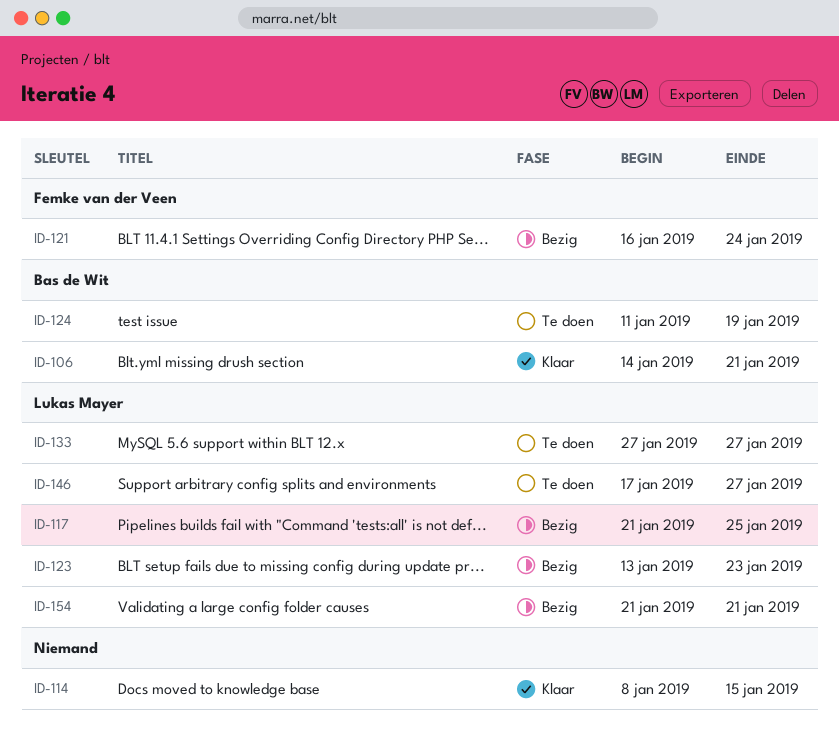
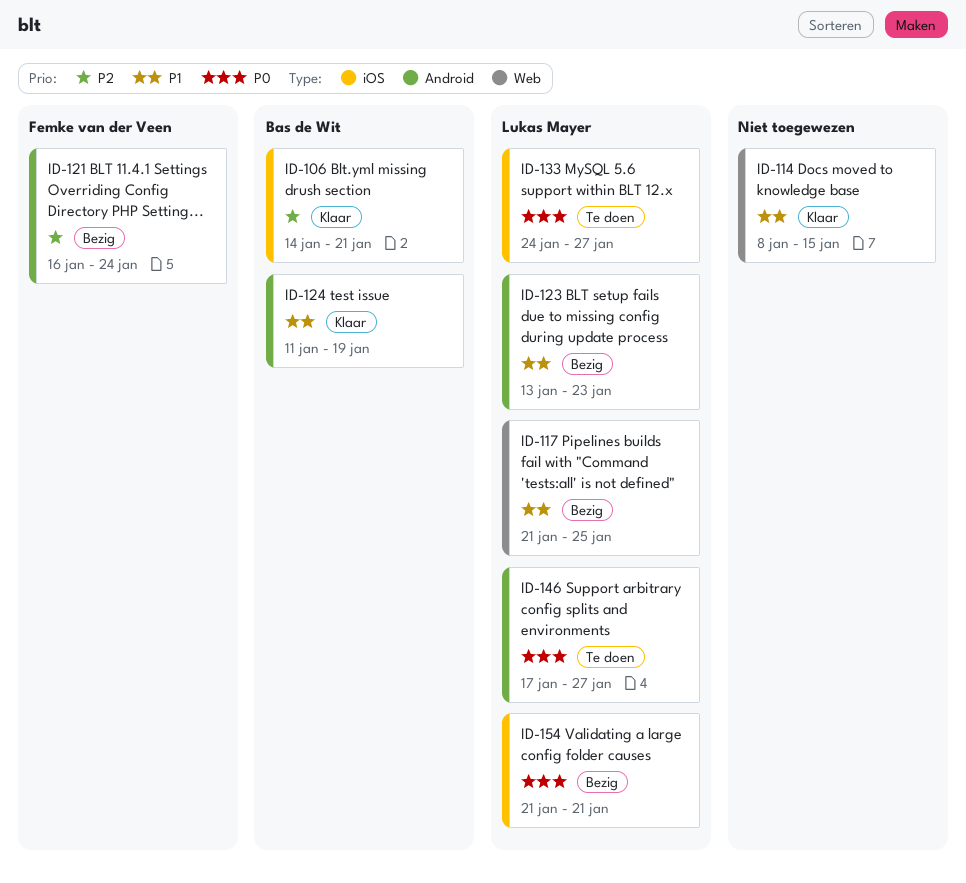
ID-124, status: Te doen -> Klaar
ID-133, start: Jan 27 -> Jan 24

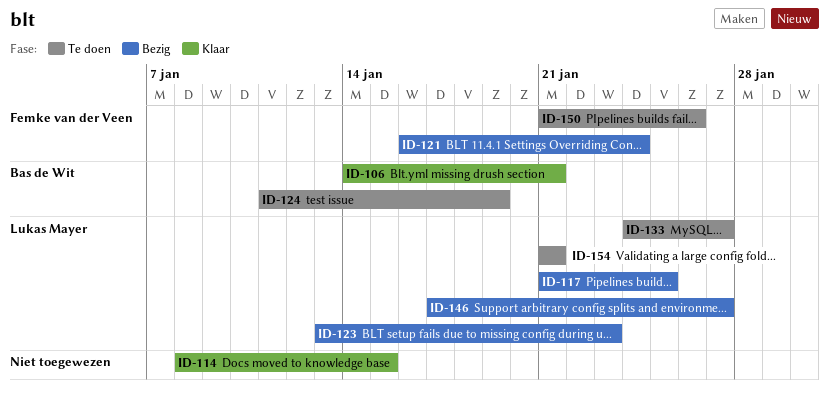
ID-124, status: Klaar -> Te doen
ID-146, status: Te doen -> Bezig
ID-150: none -> present
ID-154, status: Bezig -> Te doen

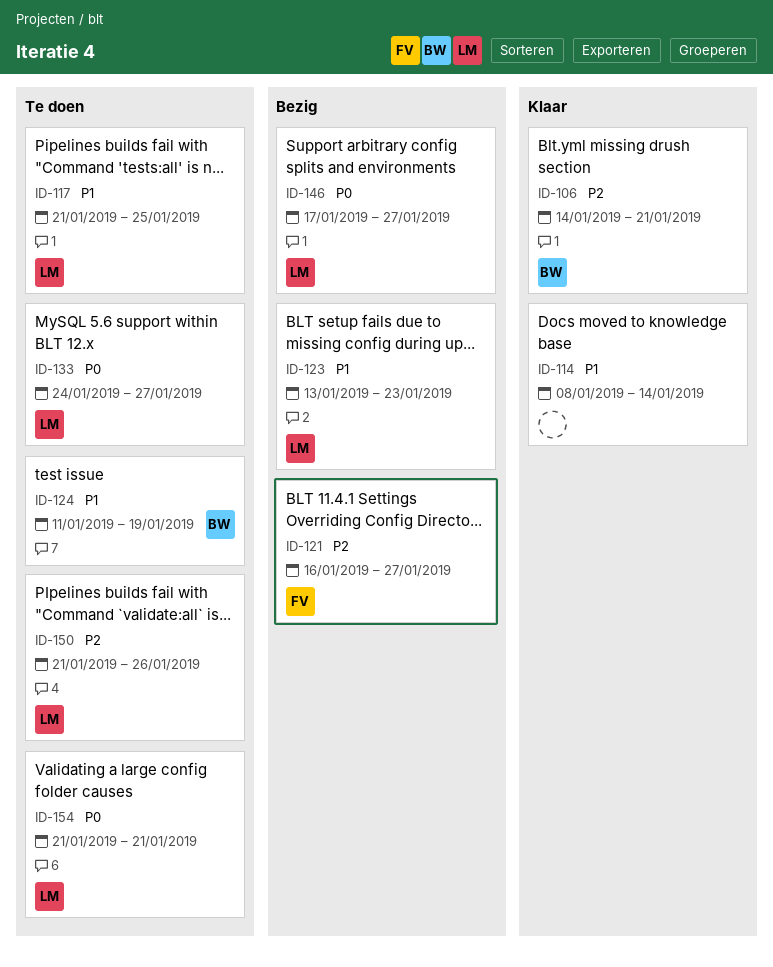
ID-114, due: Jan 15 -> Jan 14
ID-117, status: Bezig -> Te doen
ID-121, due: Jan 24 -> Jan 27
ID-150, owner: Femke van der Veen -> Lukas Mayer

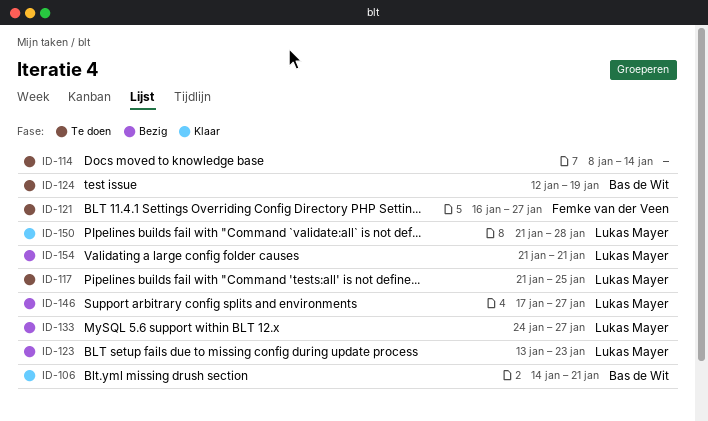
ID-114, status: Klaar -> Te doen
ID-121, status: Bezig -> Te doen
ID-124, start: Jan 11 -> Jan 12
ID-133, status: Te doen -> Bezig
ID-150, status: Te doen -> Klaar
ID-150, due: Jan 26 -> Jan 28
ID-154, status: Te doen -> Bezig

